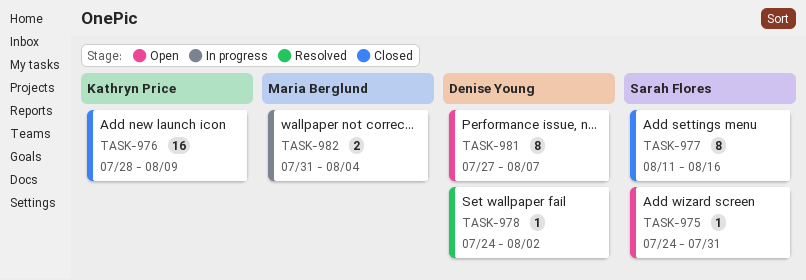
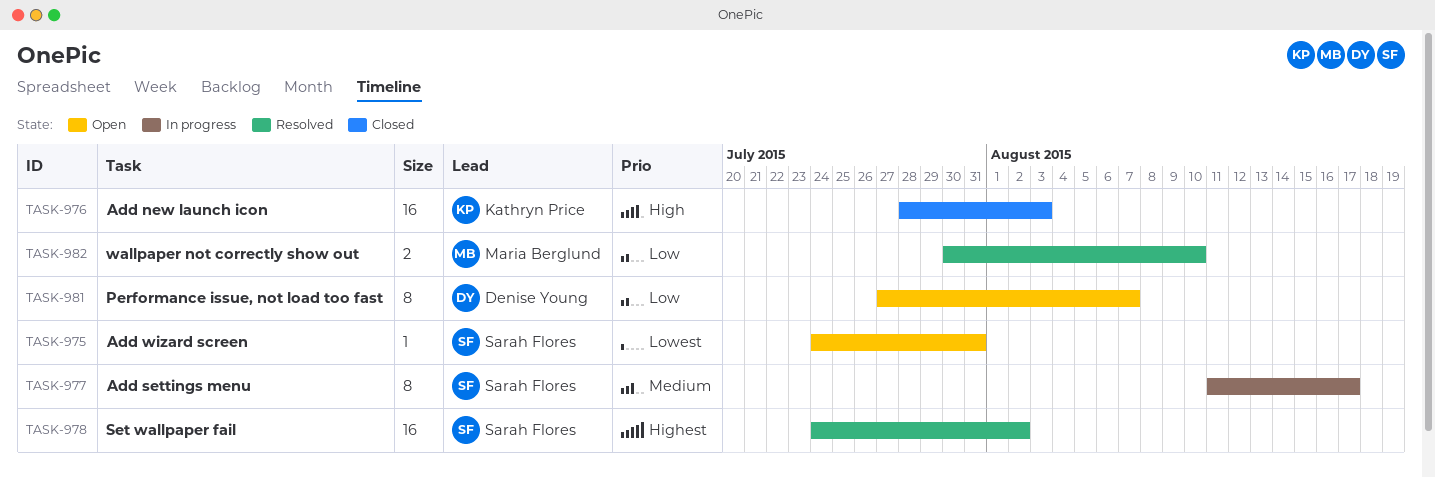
TASK-976, due: Aug 9 -> Aug 3
TASK-977, status: Closed -> In progress
TASK-977, due: Aug 16 -> Aug 17
TASK-978, owner: Denise Young -> Sarah Flores
TASK-978, estimate: 1 -> 16
TASK-982, status: In progress -> Resolved
TASK-982, start: Jul 31 -> Jul 30
TASK-982, due: Aug 4 -> Aug 10

